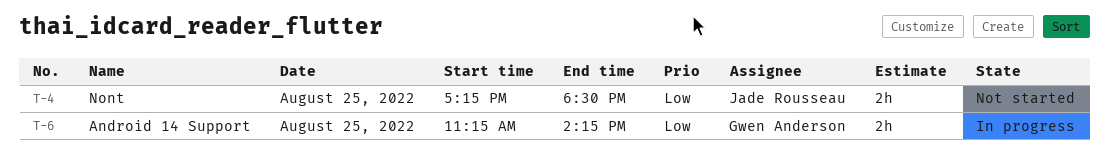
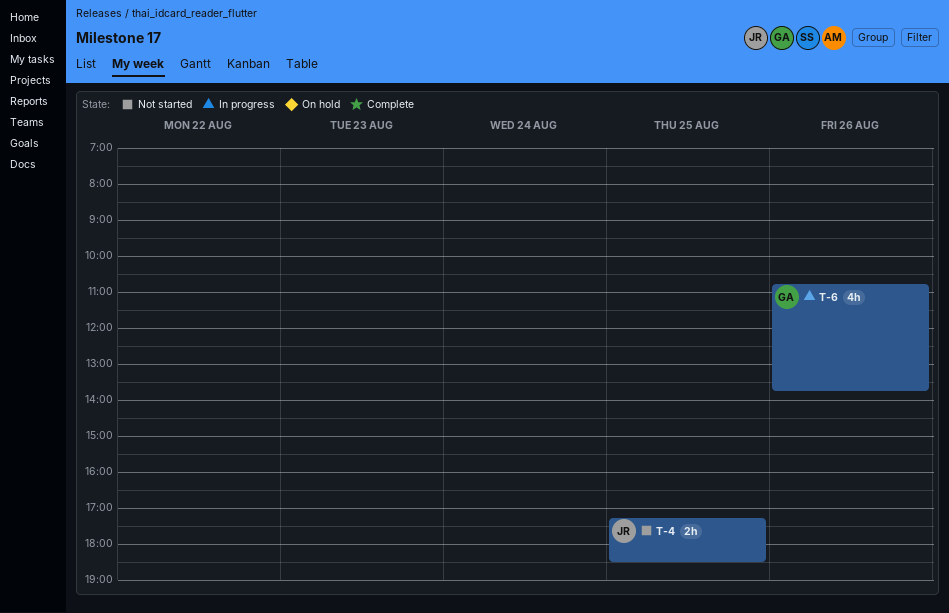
T-6, estimate: 2h -> 4h
T-6, day: Aug 25 -> Aug 26
T-6, begins: 11:15 -> 10:45
T-6, ends: 14:15 -> 13:45

